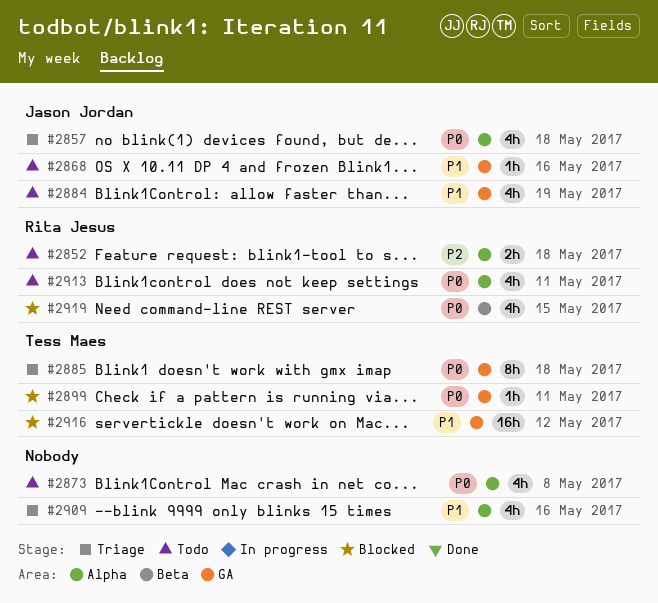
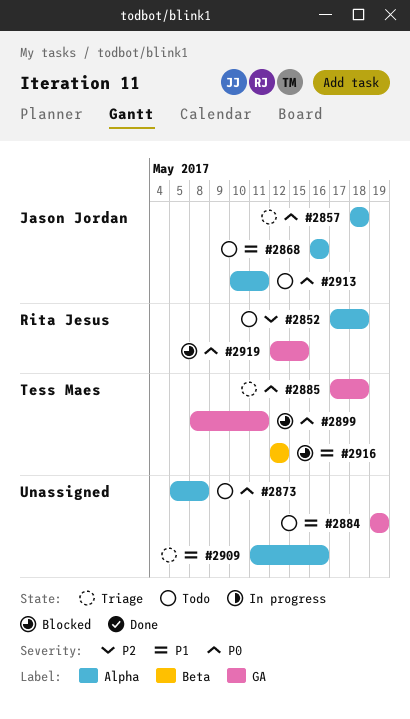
#2868, label: GA -> Alpha
#2884, owner: Jason Jordan -> none
#2913, owner: Rita Jesus -> Jason Jordan
#2916, label: GA -> Beta
#2919, label: Beta -> GA

